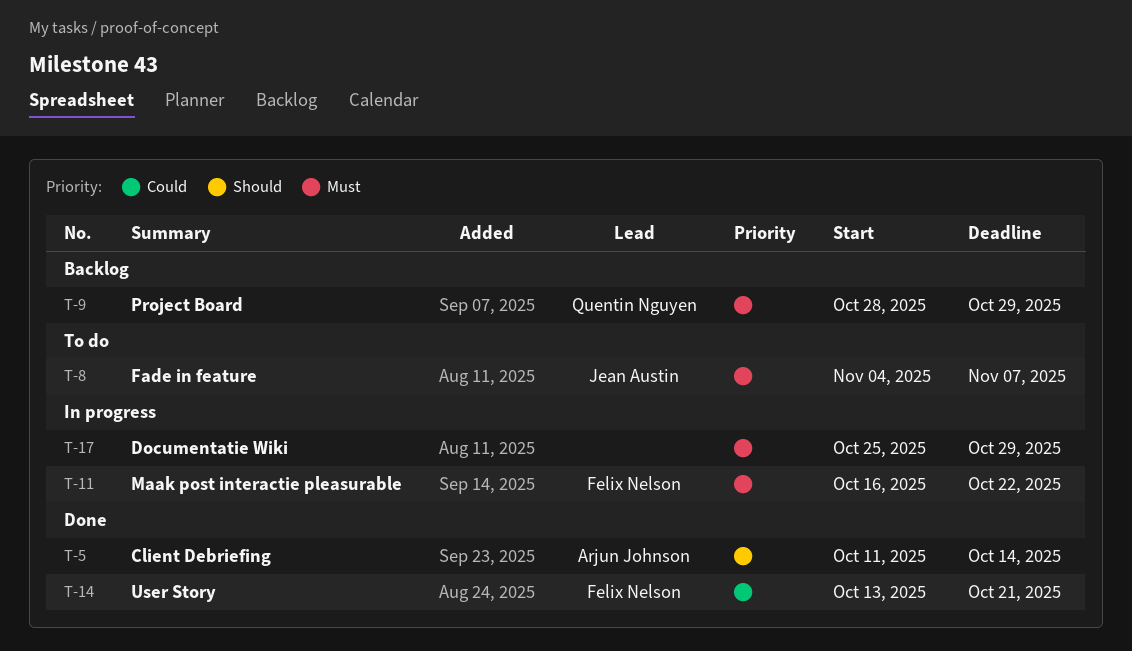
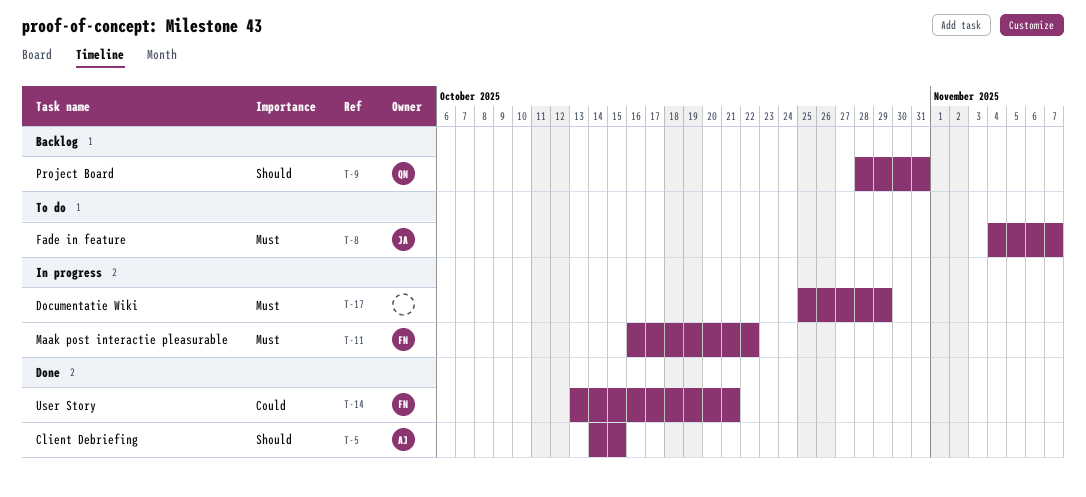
T-5, start: Oct 11 -> Oct 14
T-5, due: Oct 14 -> Oct 15
T-9, priority: Must -> Should
T-9, due: Oct 29 -> Oct 31

